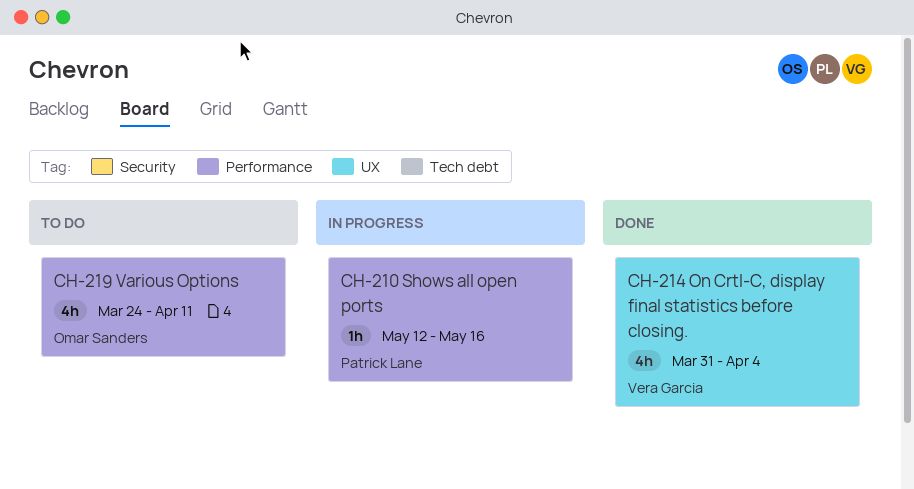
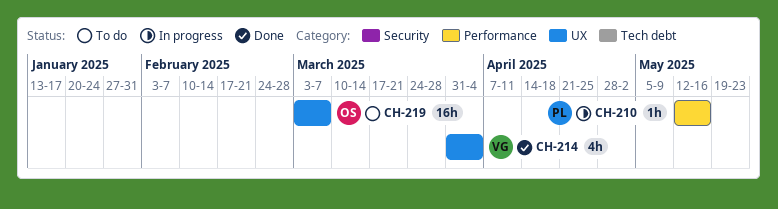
CH-219, label: Performance -> UX
CH-219, estimate: 4h -> 16h
CH-219, start: Mar 24 -> Mar 3
CH-219, due: Apr 11 -> Mar 7

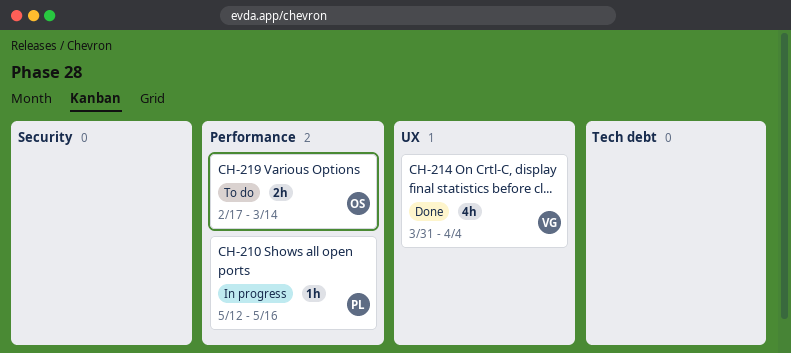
CH-219, label: UX -> Performance
CH-219, estimate: 16h -> 2h
CH-219, start: Mar 3 -> Feb 17
CH-219, due: Mar 7 -> Mar 14

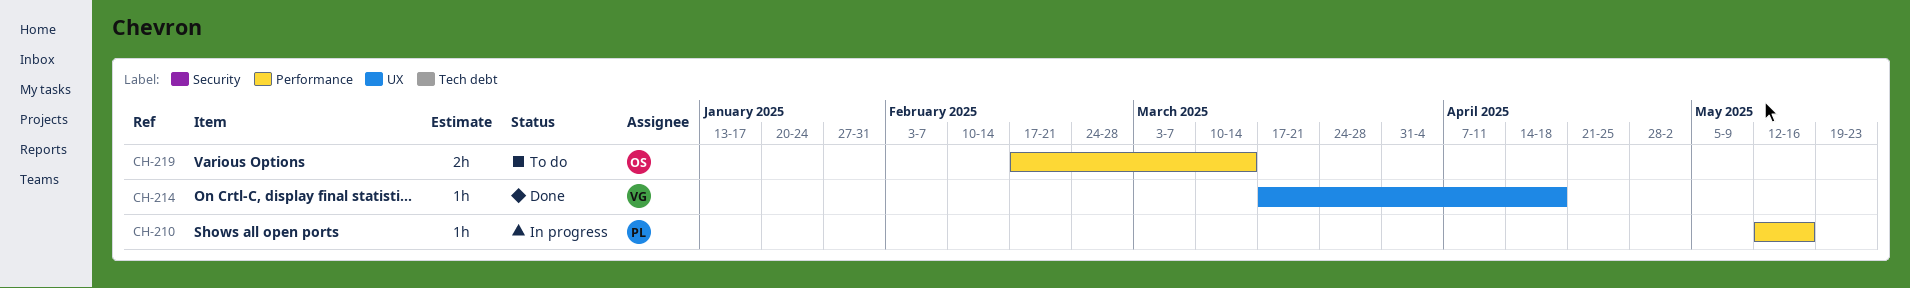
CH-214, estimate: 4h -> 1h
CH-214, start: Mar 31 -> Mar 17
CH-214, due: Apr 4 -> Apr 18

